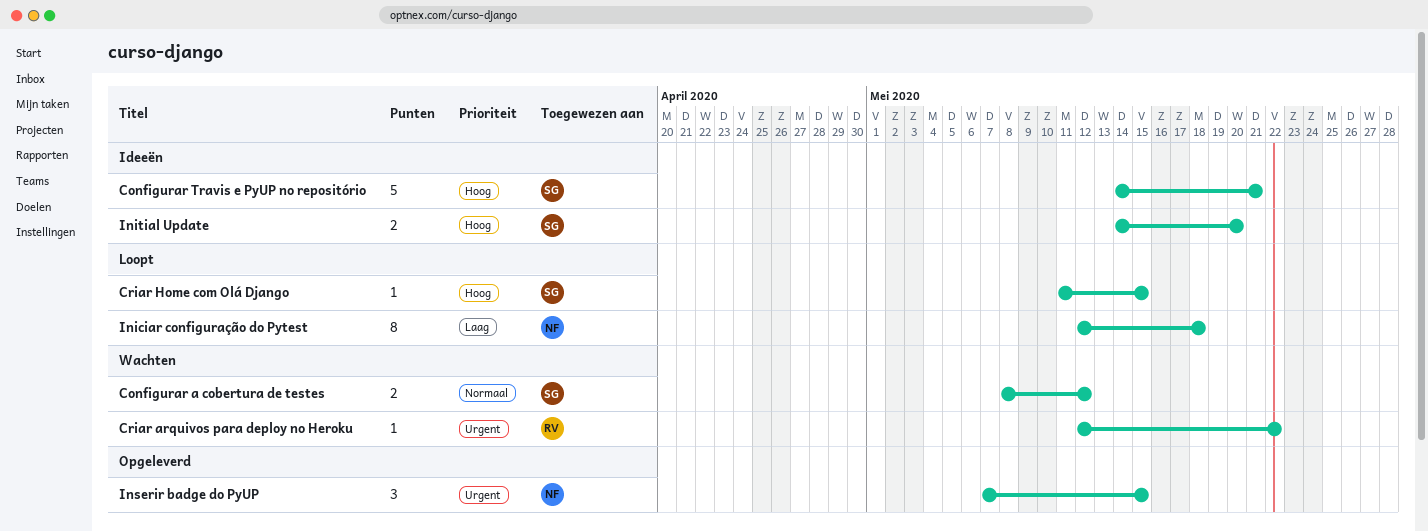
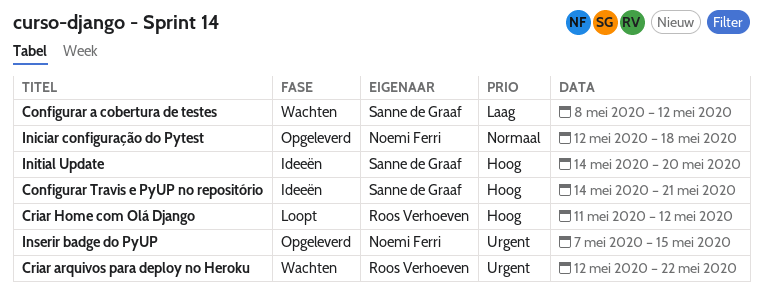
Configurar a cobertura de testes, priority: Normaal -> Laag
Criar Home com Olá Django, owner: Sanne de Graaf -> Roos Verhoeven
Criar Home com Olá Django, due: May 15 -> May 12
Iniciar configuração do Pytest, status: Loopt -> Opgeleverd
Iniciar configuração do Pytest, priority: Laag -> Normaal

